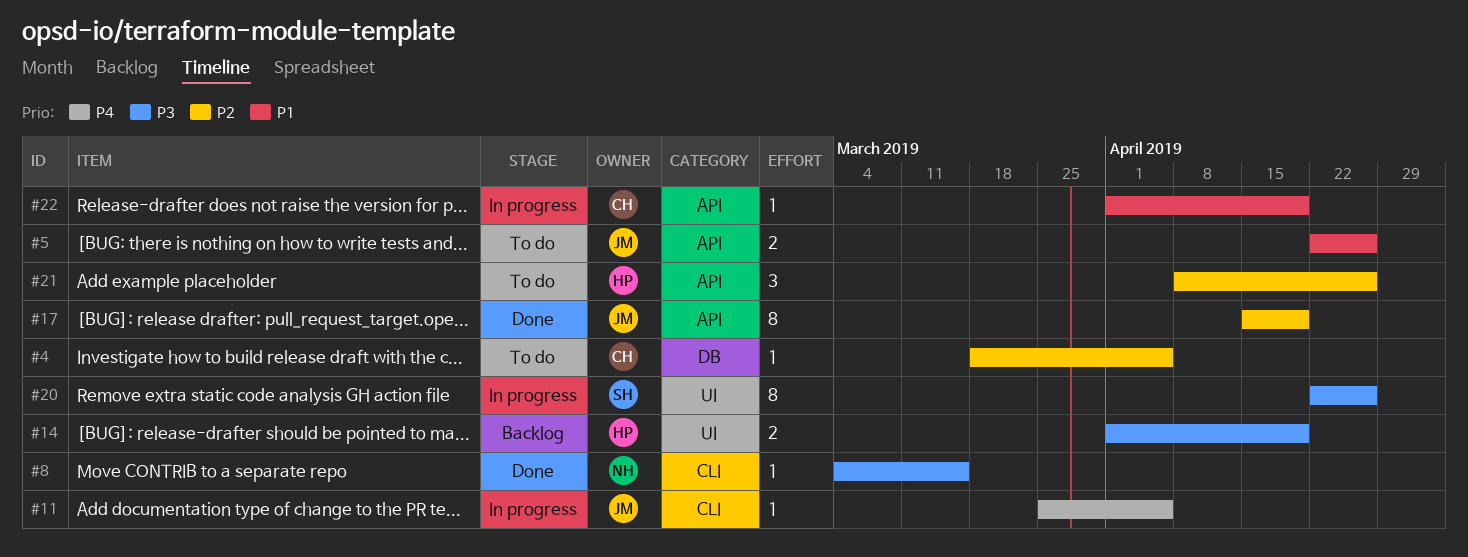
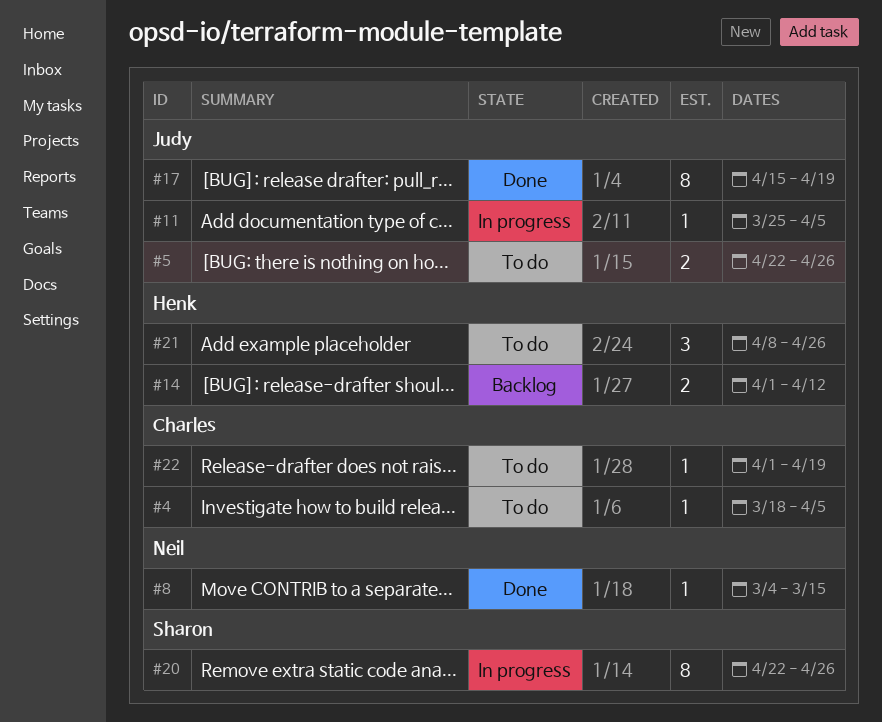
#14, due: Apr 19 -> Apr 12
#22, status: In progress -> To do

